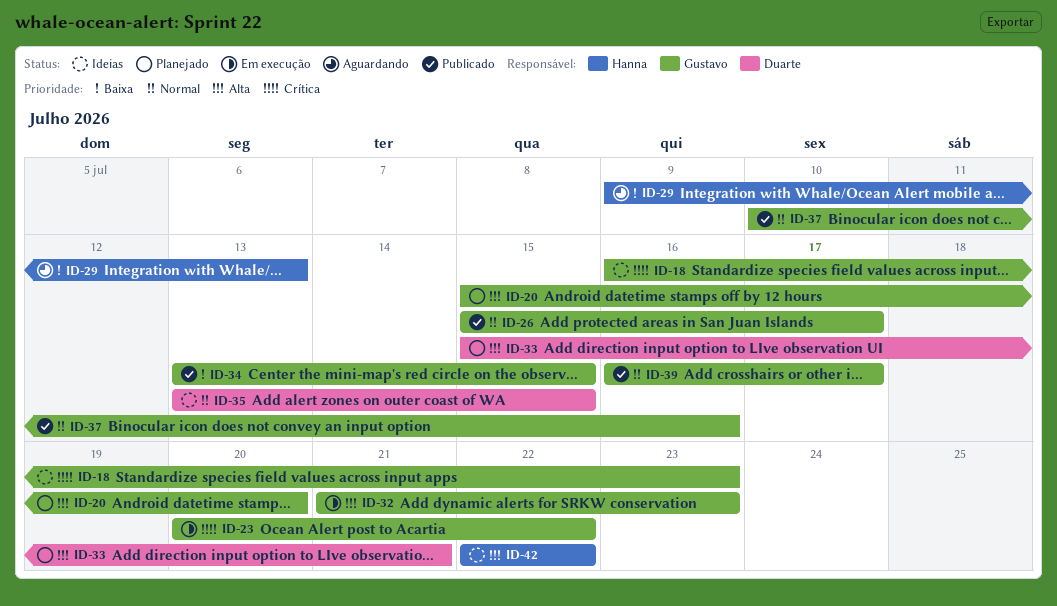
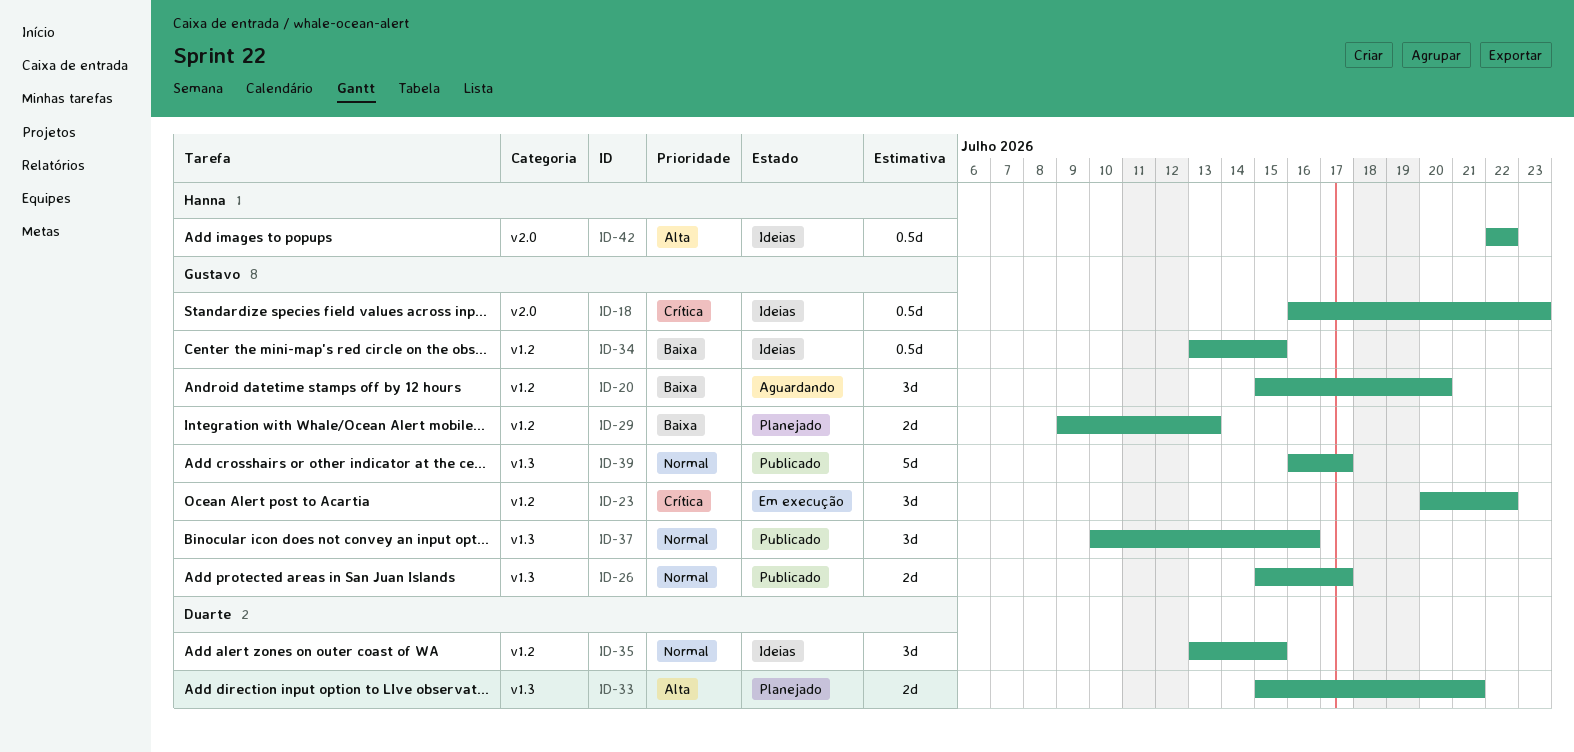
ID-20, status: Planejado -> Aguardando
ID-20, priority: Alta -> Baixa
ID-29, status: Aguardando -> Planejado
ID-29, owner: Hanna -> Gustavo
ID-32: present -> none
ID-34, status: Publicado -> Ideias

